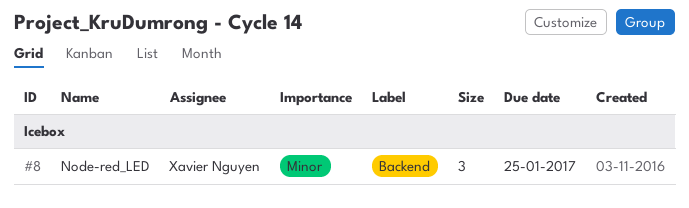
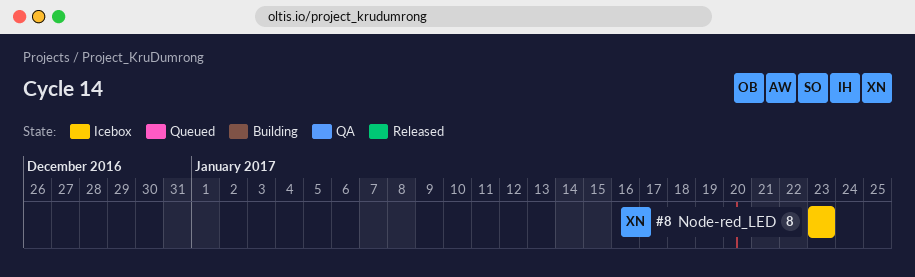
#8, estimate: 3 -> 8
#8, due: Jan 25 -> Jan 23

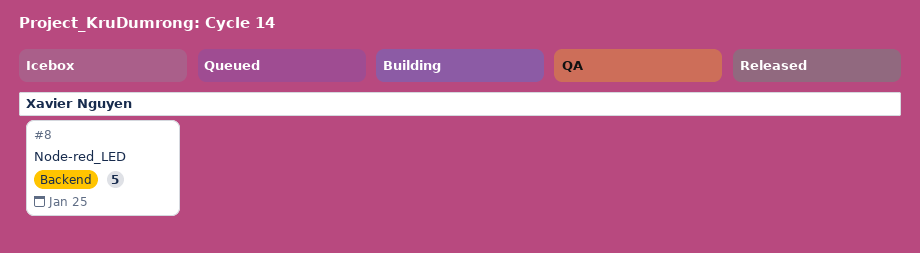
#8, estimate: 8 -> 5
#8, due: Jan 23 -> Jan 25

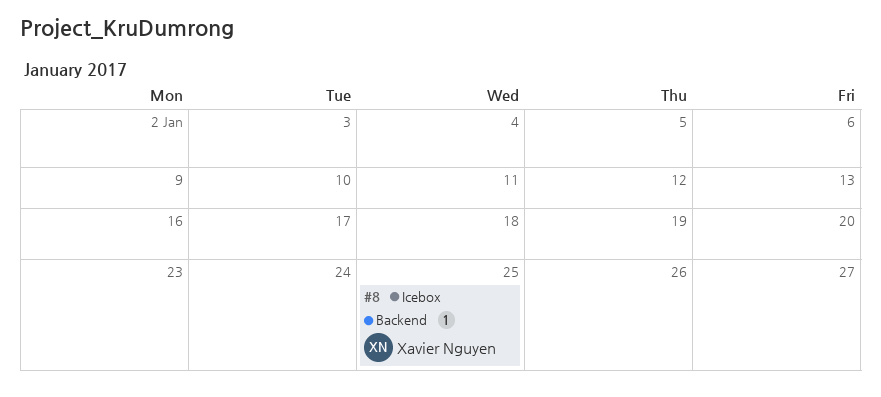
#8, estimate: 5 -> 1

